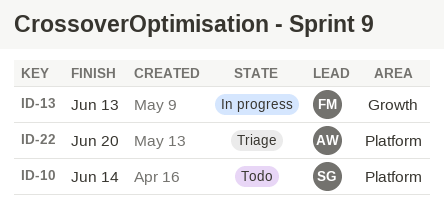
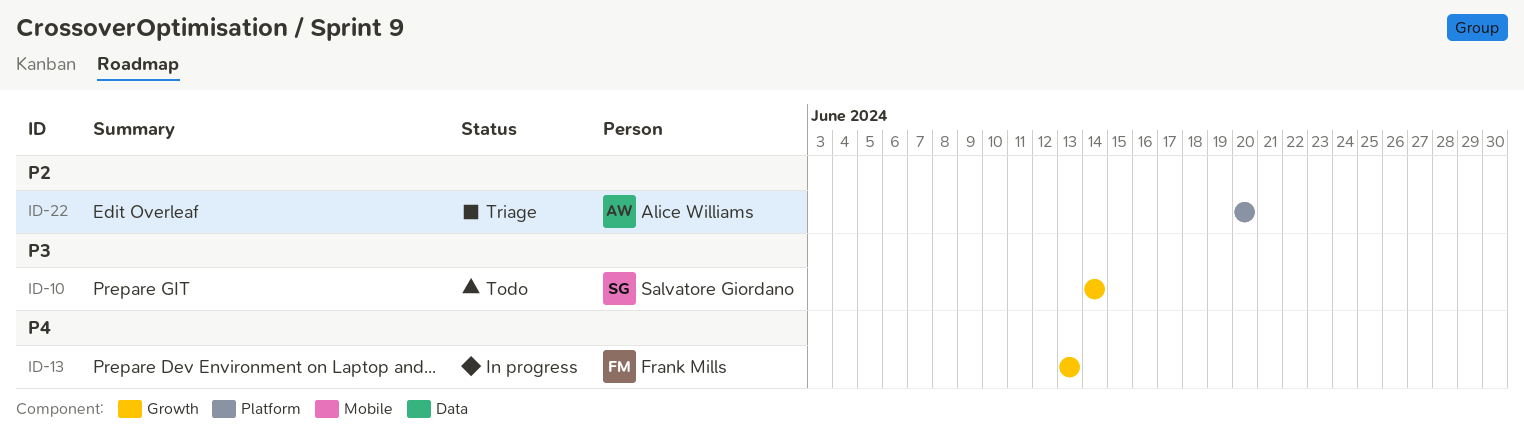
ID-10, label: Platform -> Growth

